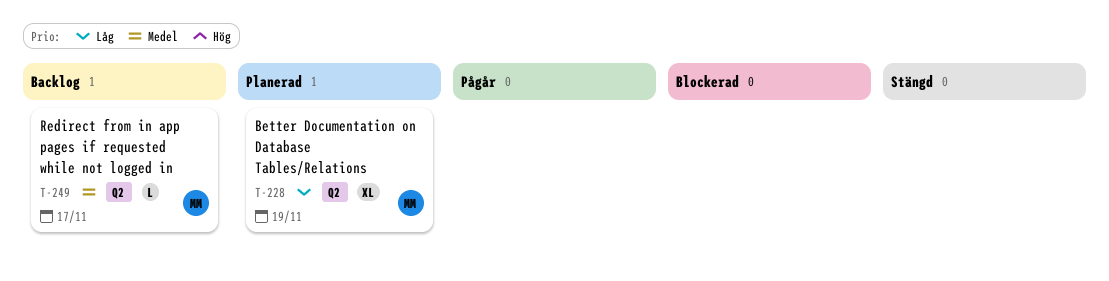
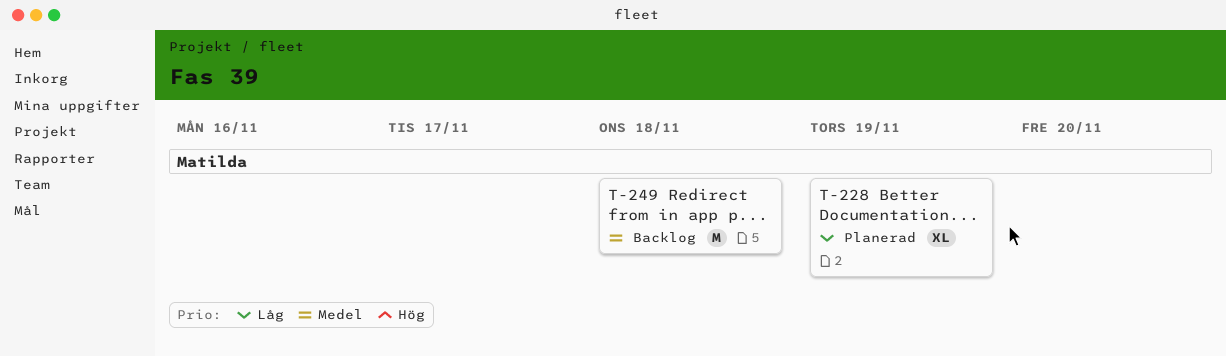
T-249, estimate: L -> M
T-249, due: Nov 17 -> Nov 18

